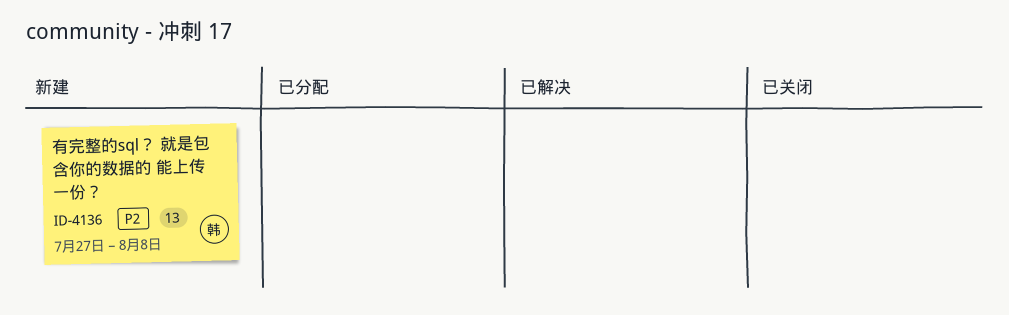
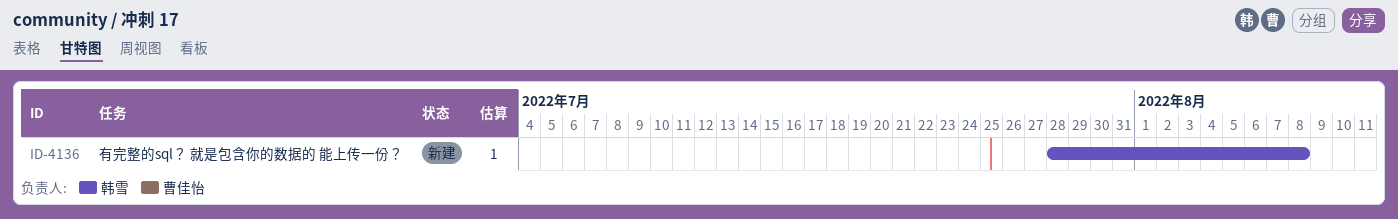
ID-4136, estimate: 13 -> 1
ID-4136, start: Jul 27 -> Jul 28

